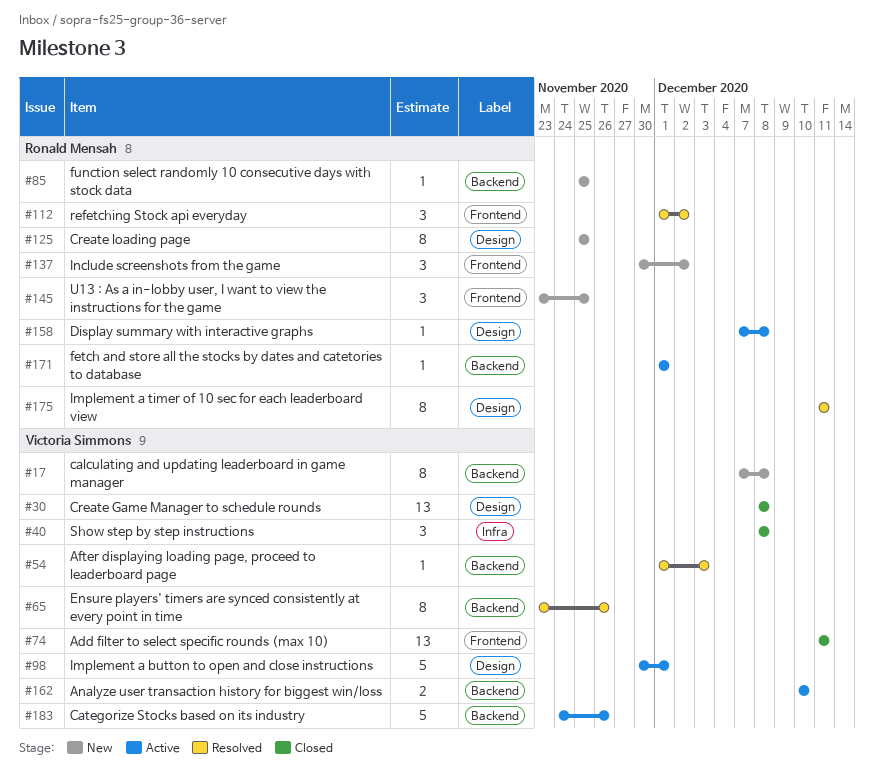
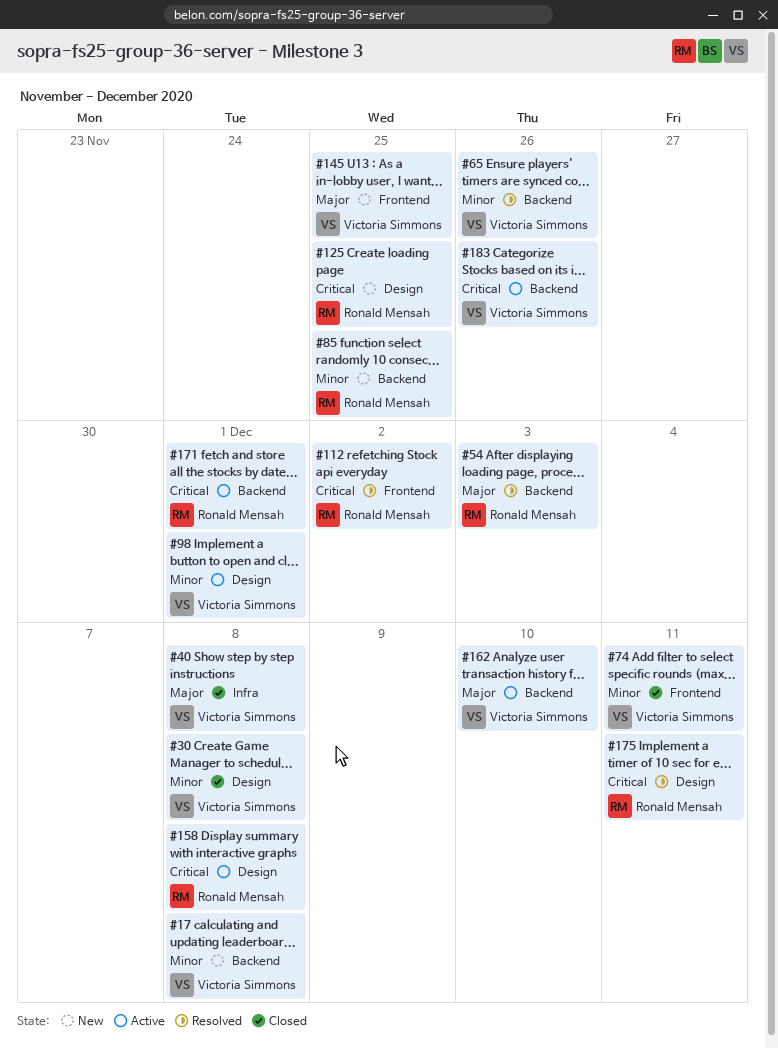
#54, owner: Victoria Simmons -> Ronald Mensah
#137: present -> none
#145, owner: Ronald Mensah -> Victoria Simmons

